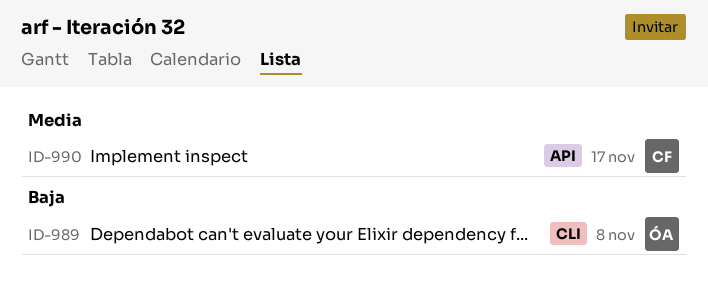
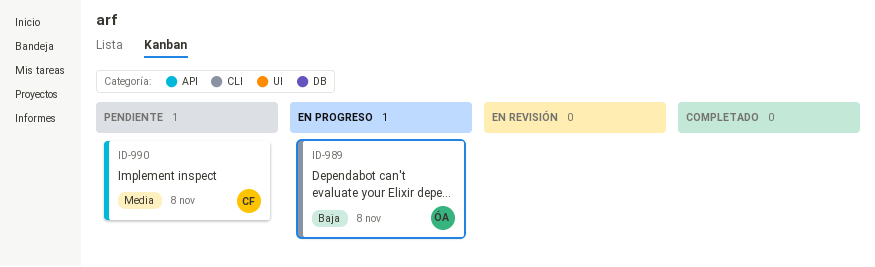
ID-990, due: Nov 17 -> Nov 8

